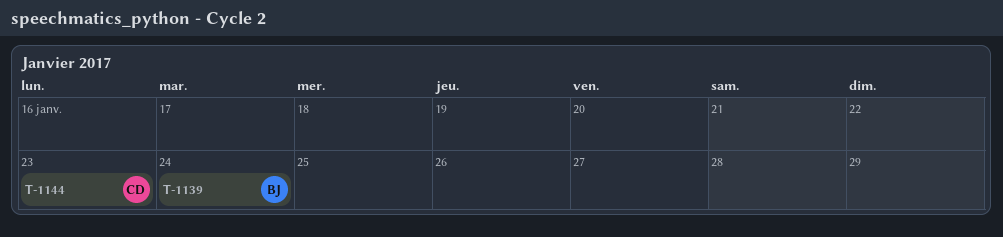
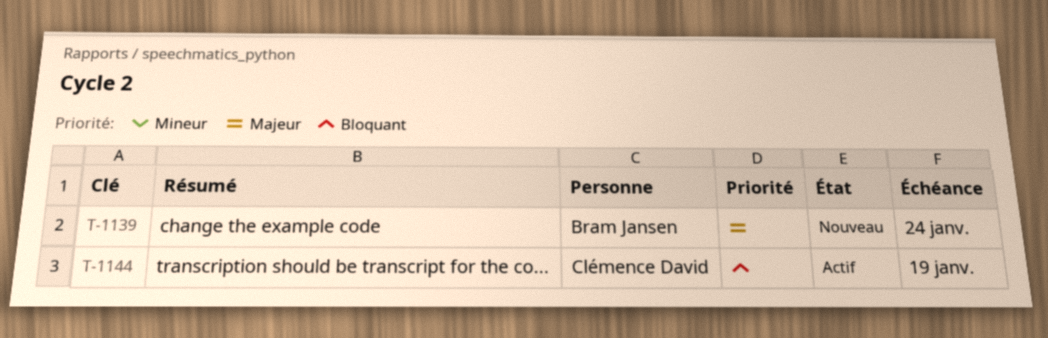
T-1144, due: Jan 23 -> Jan 19

